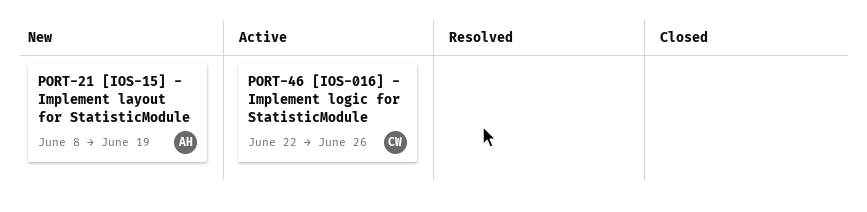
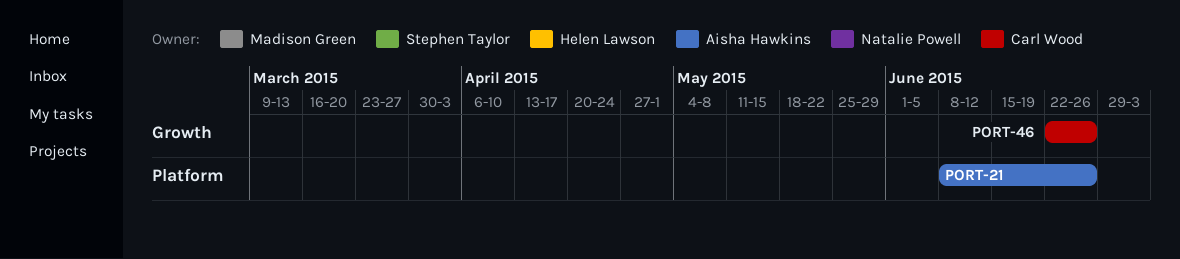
PORT-21, due: Jun 19 -> Jun 26

